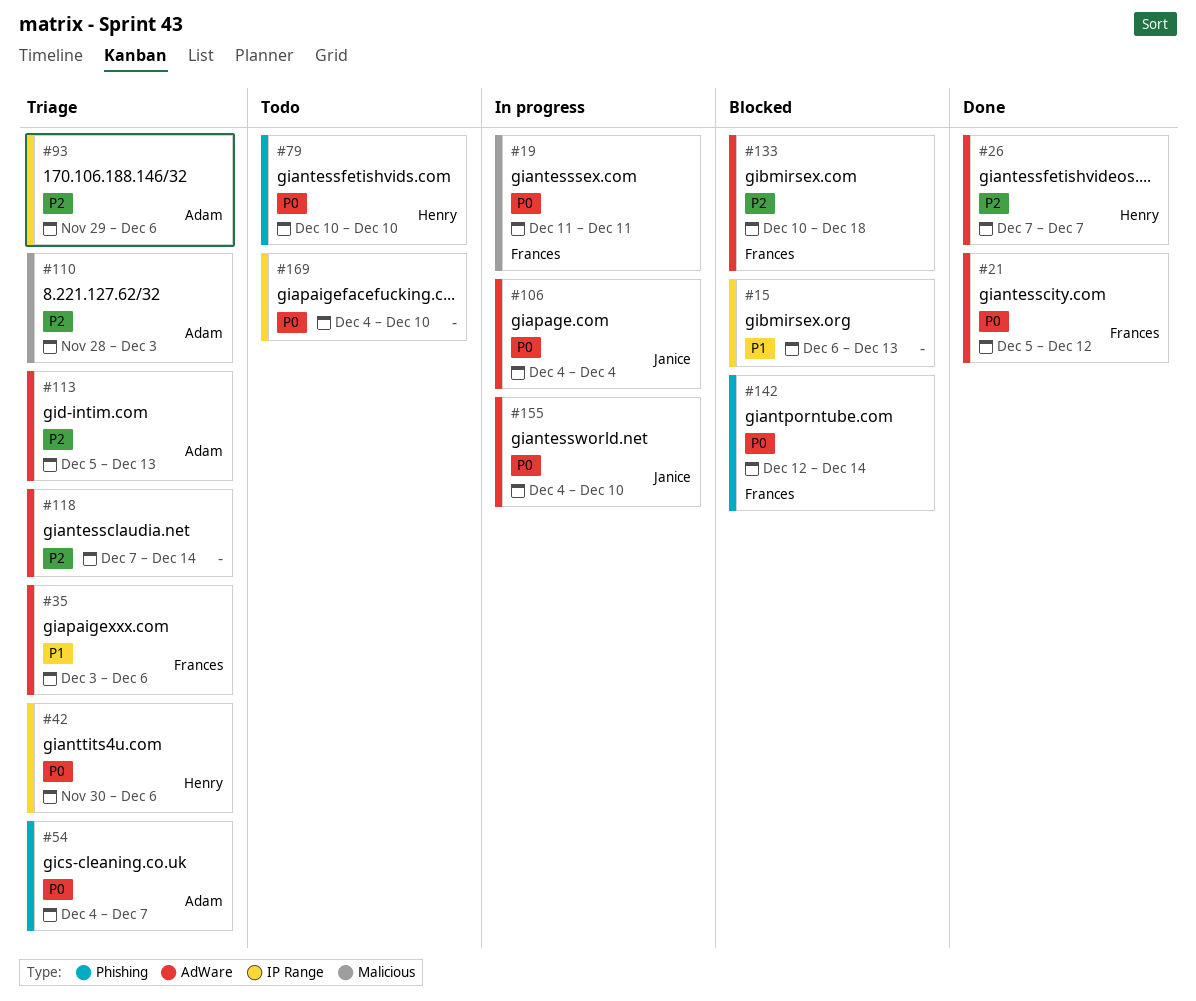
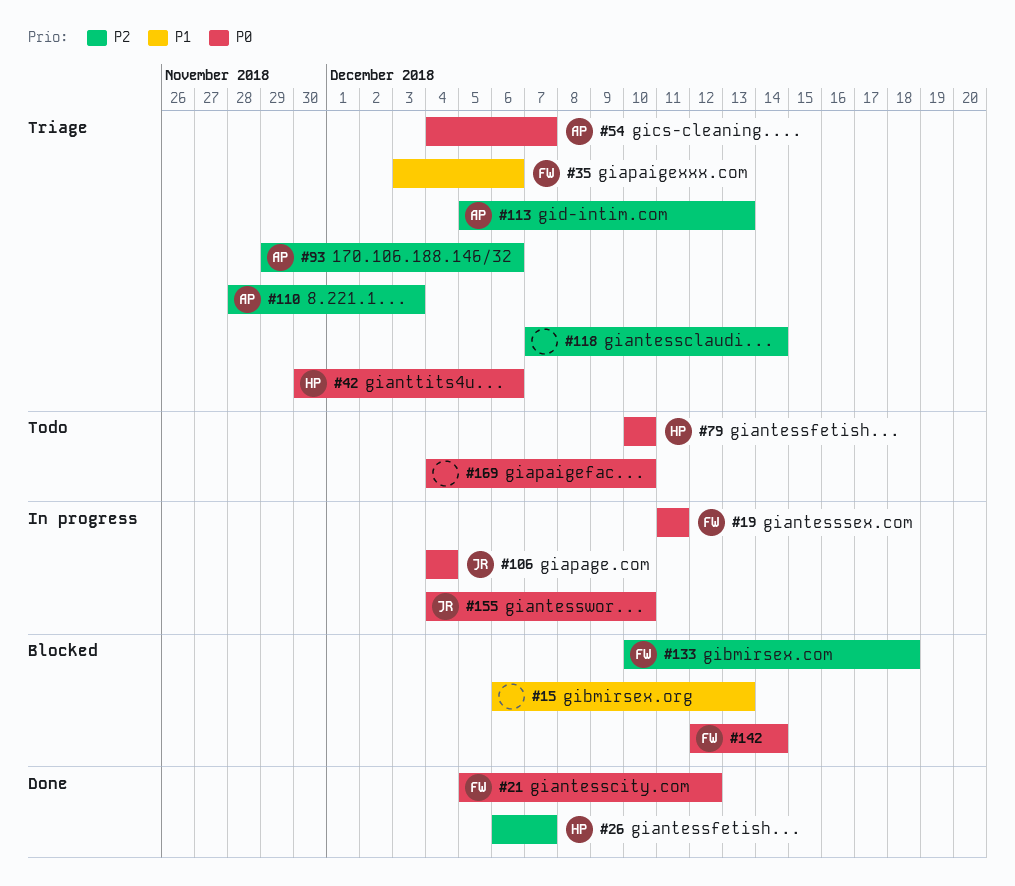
#26, start: Dec 7 -> Dec 6

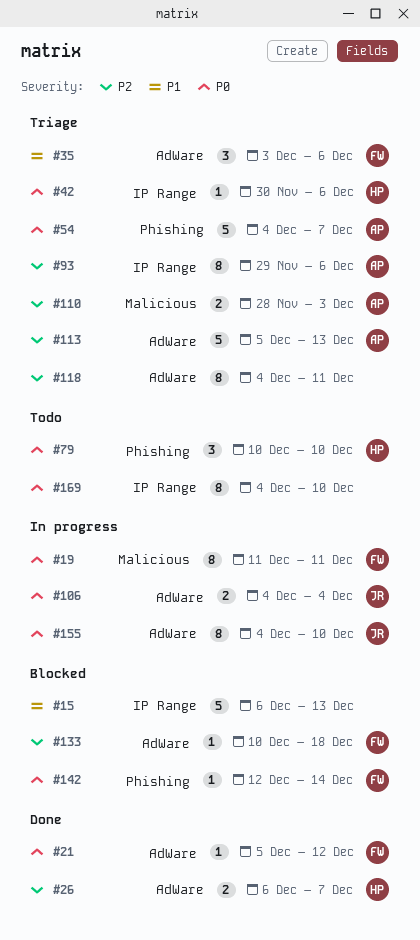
#118, start: Dec 7 -> Dec 4
#118, due: Dec 14 -> Dec 11

